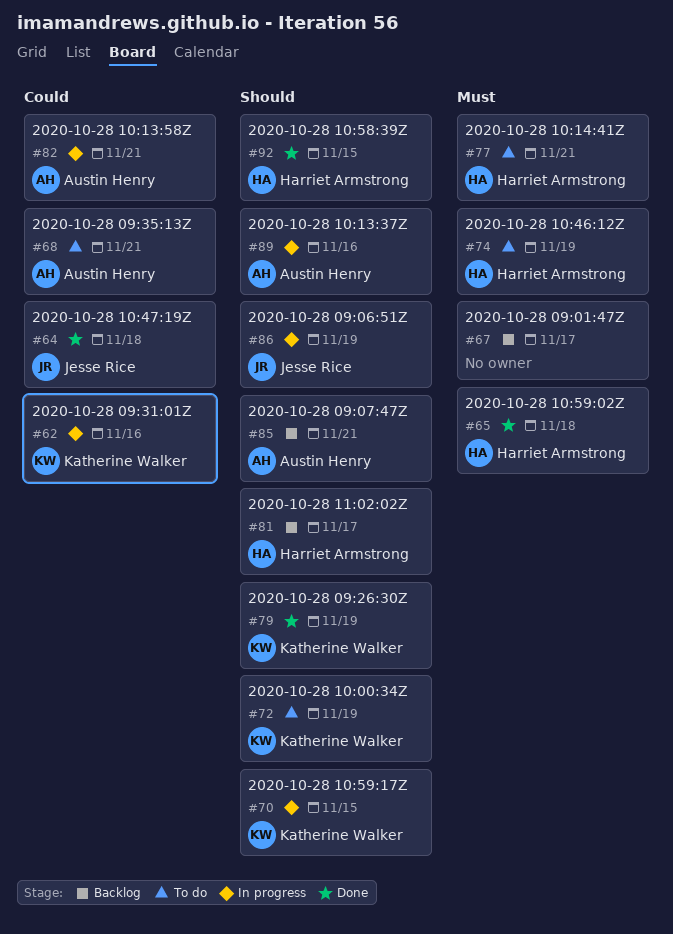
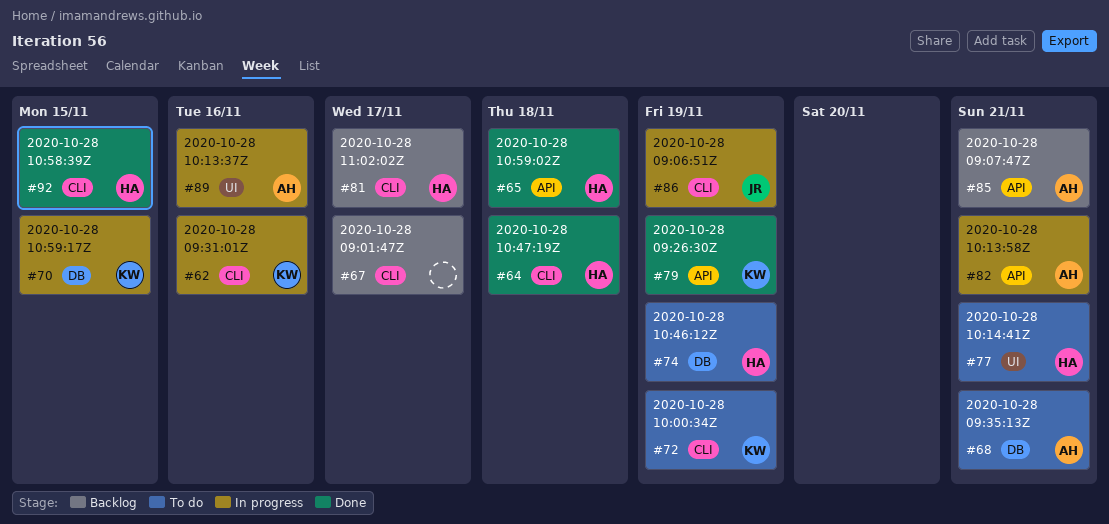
#64, owner: Jesse Rice -> Harriet Armstrong

